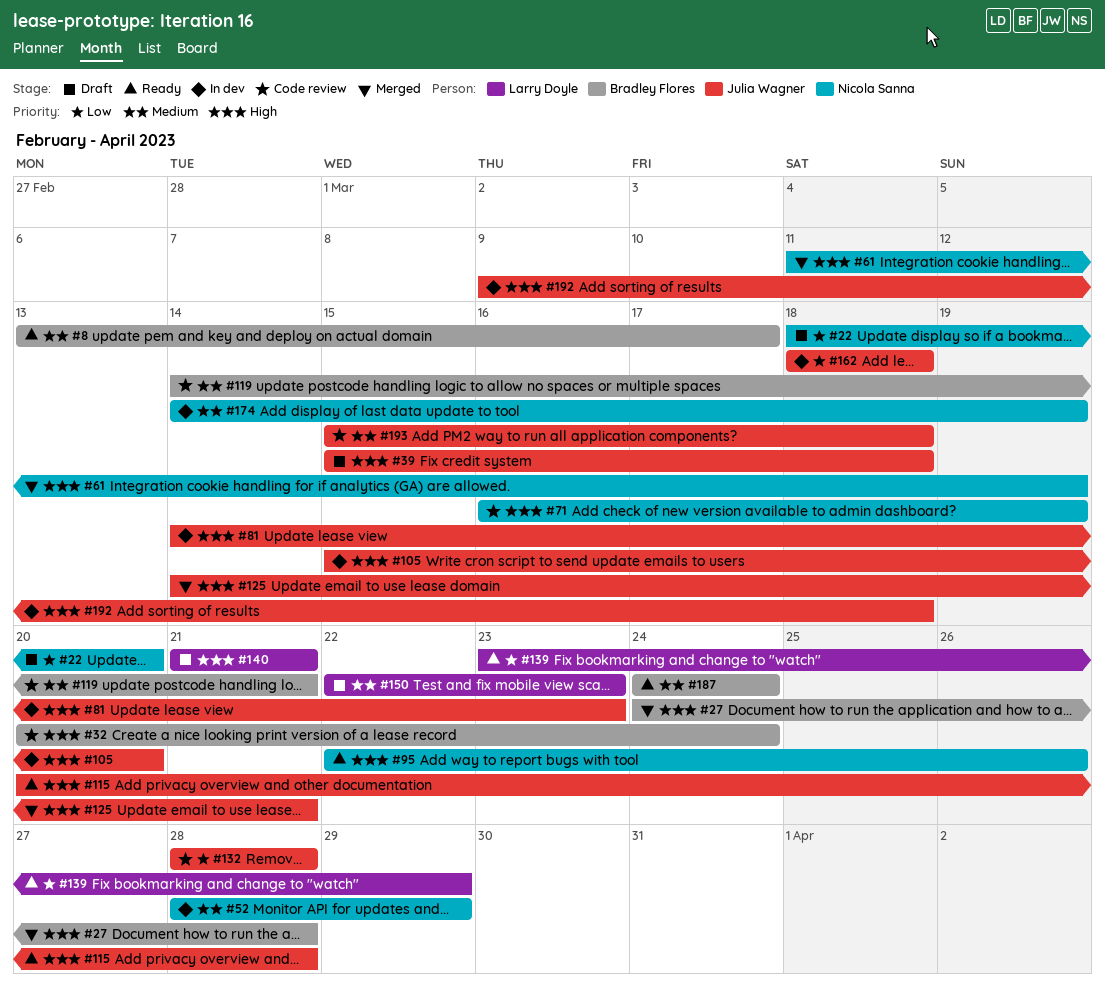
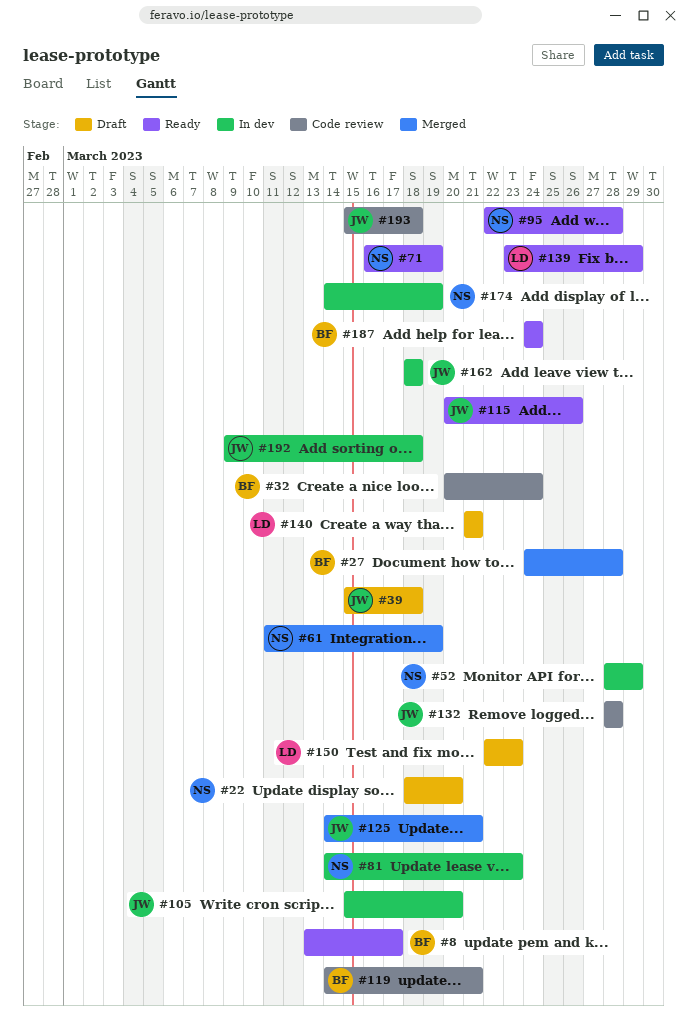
#71, status: Code review -> Ready
#81, owner: Julia Wagner -> Nicola Sanna
#95, due: Mar 26 -> Mar 28
#115, due: Mar 28 -> Mar 26

